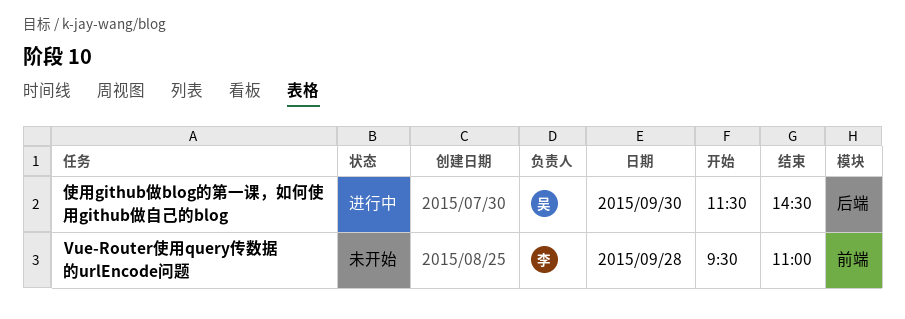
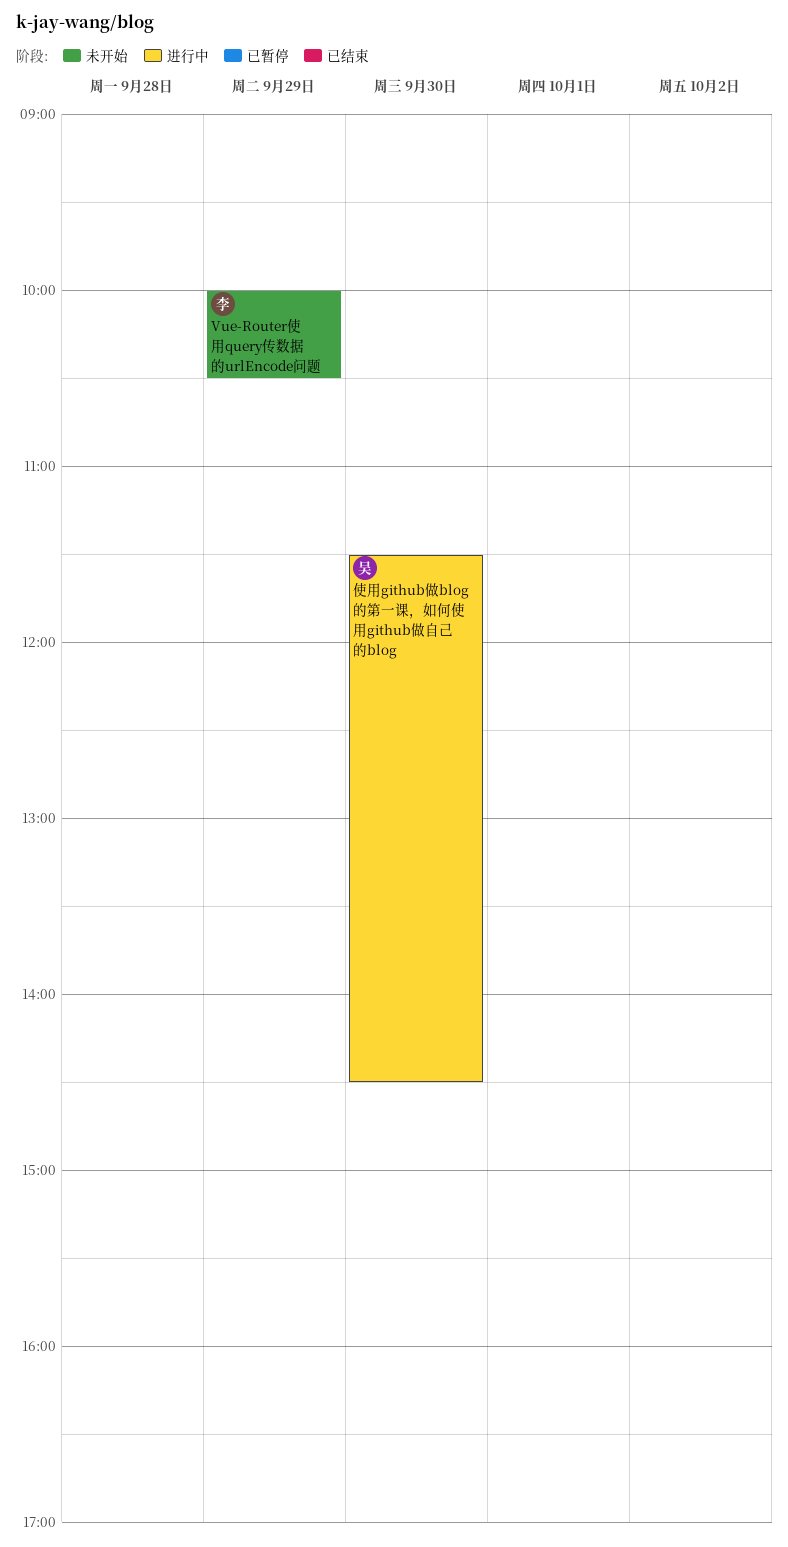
Vue-Router使用query传数据的urlEncode问题, day: Sep 28 -> Sep 29
Vue-Router使用query传数据的urlEncode问题, begins: 09:30 -> 10:00
Vue-Router使用query传数据的urlEncode问题, ends: 11:00 -> 10:30

